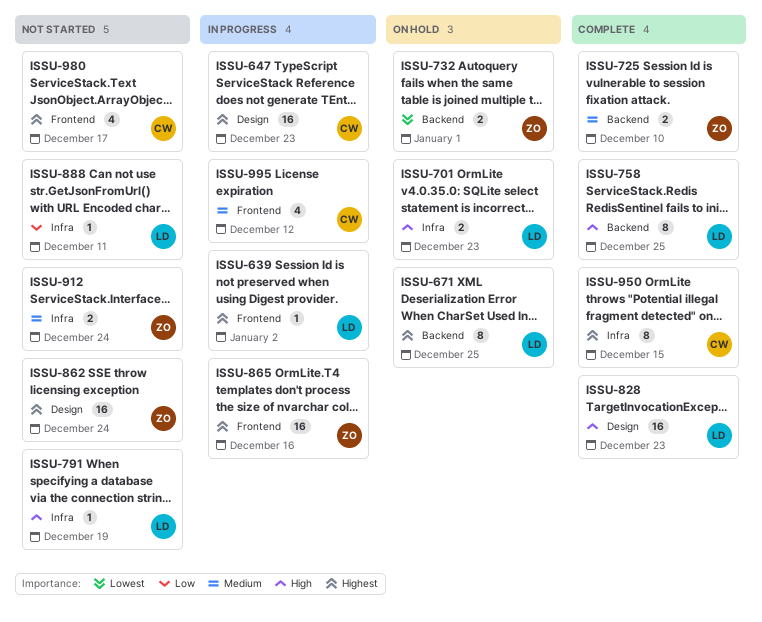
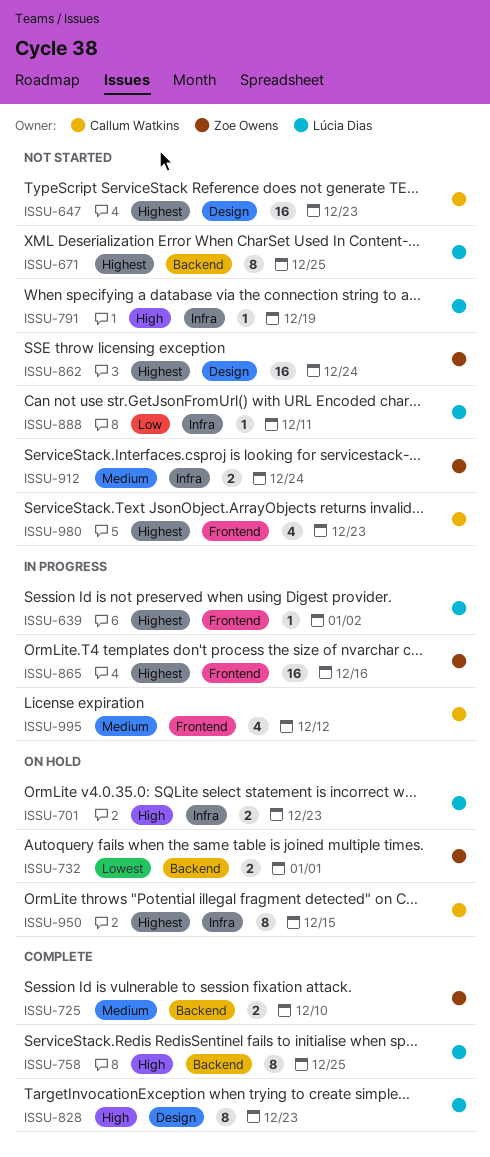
ISSU-647, status: In progress -> Not started
ISSU-671, status: On hold -> Not started
ISSU-828, estimate: 16 -> 8
ISSU-950, status: Complete -> On hold
ISSU-980, due: Dec 17 -> Dec 23

